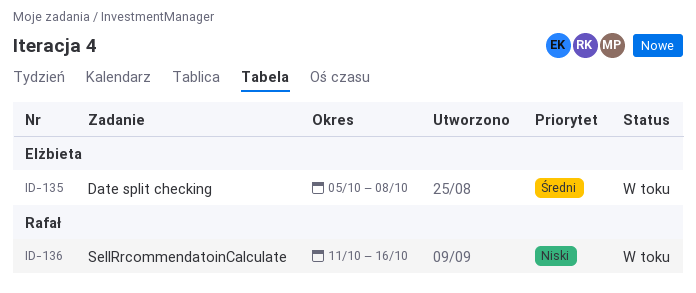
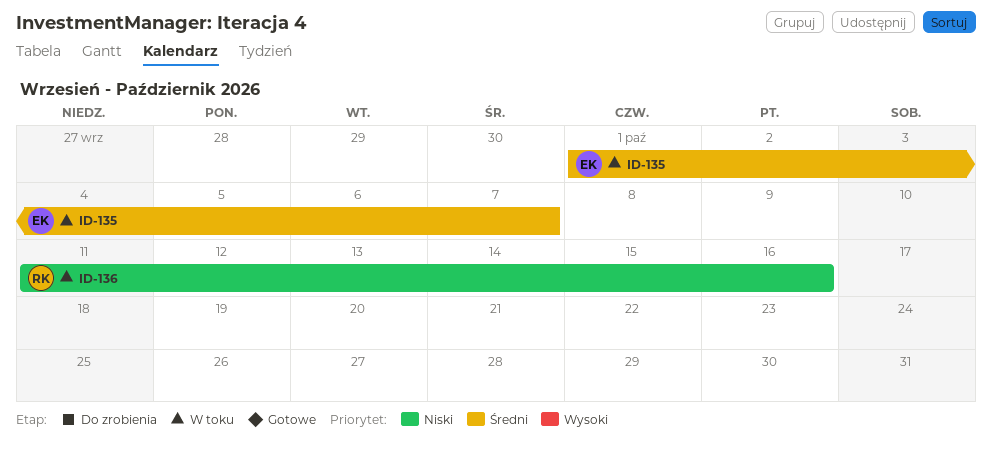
ID-135, start: Oct 5 -> Oct 1
ID-135, due: Oct 8 -> Oct 7

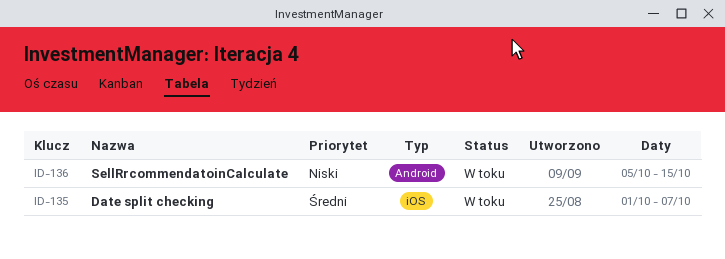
ID-136, start: Oct 11 -> Oct 5
ID-136, due: Oct 16 -> Oct 15

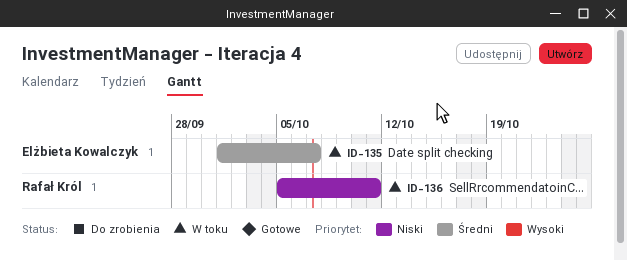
ID-136, due: Oct 15 -> Oct 11

